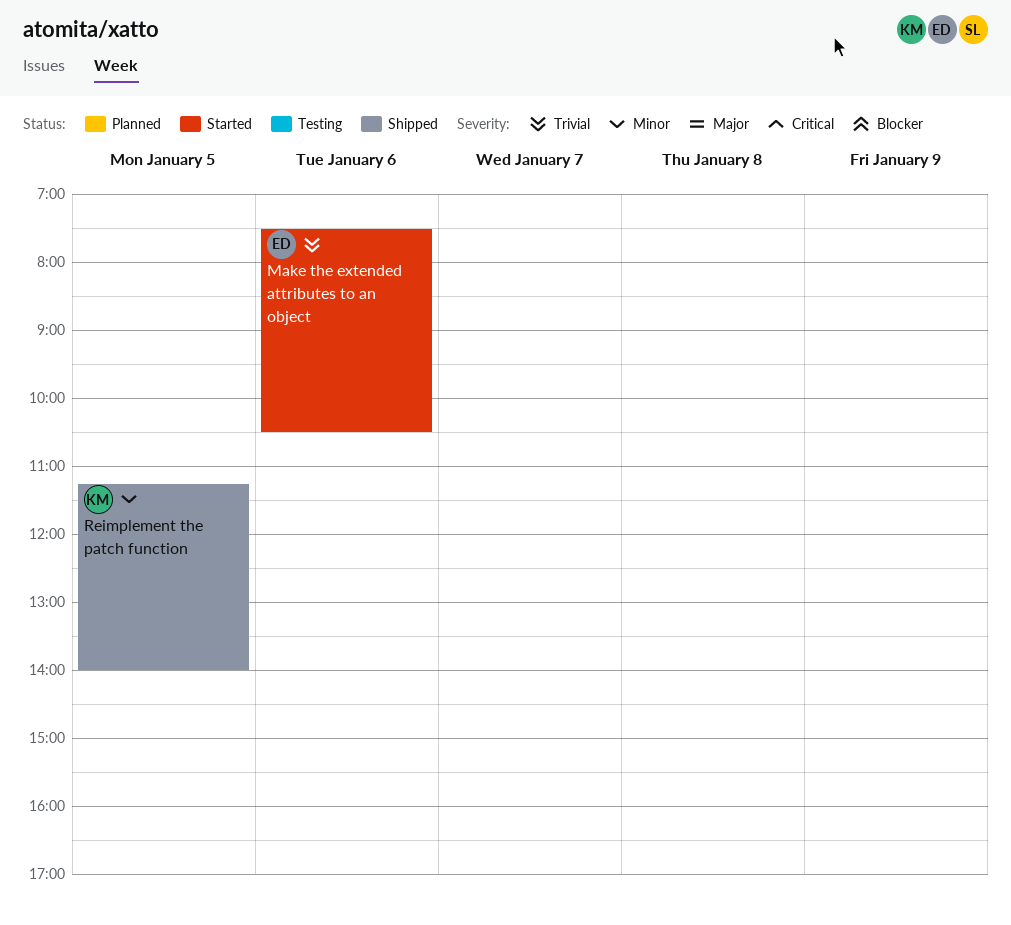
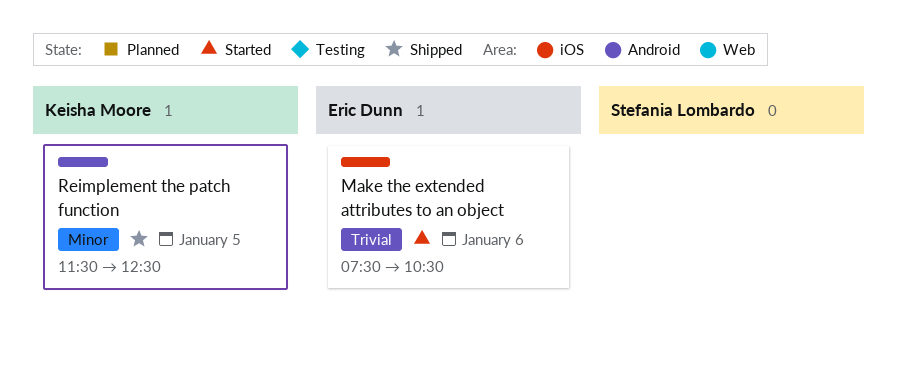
Reimplement the patch function, begins: 11:15 -> 11:30
Reimplement the patch function, ends: 14:00 -> 12:30

